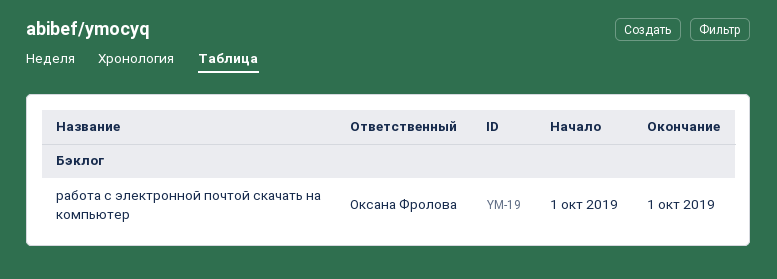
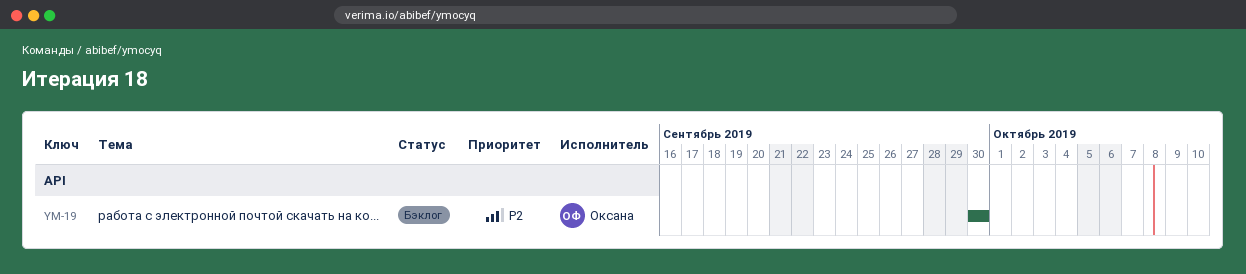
YM-19, start: Oct 1 -> Sep 30
YM-19, due: Oct 1 -> Sep 30

